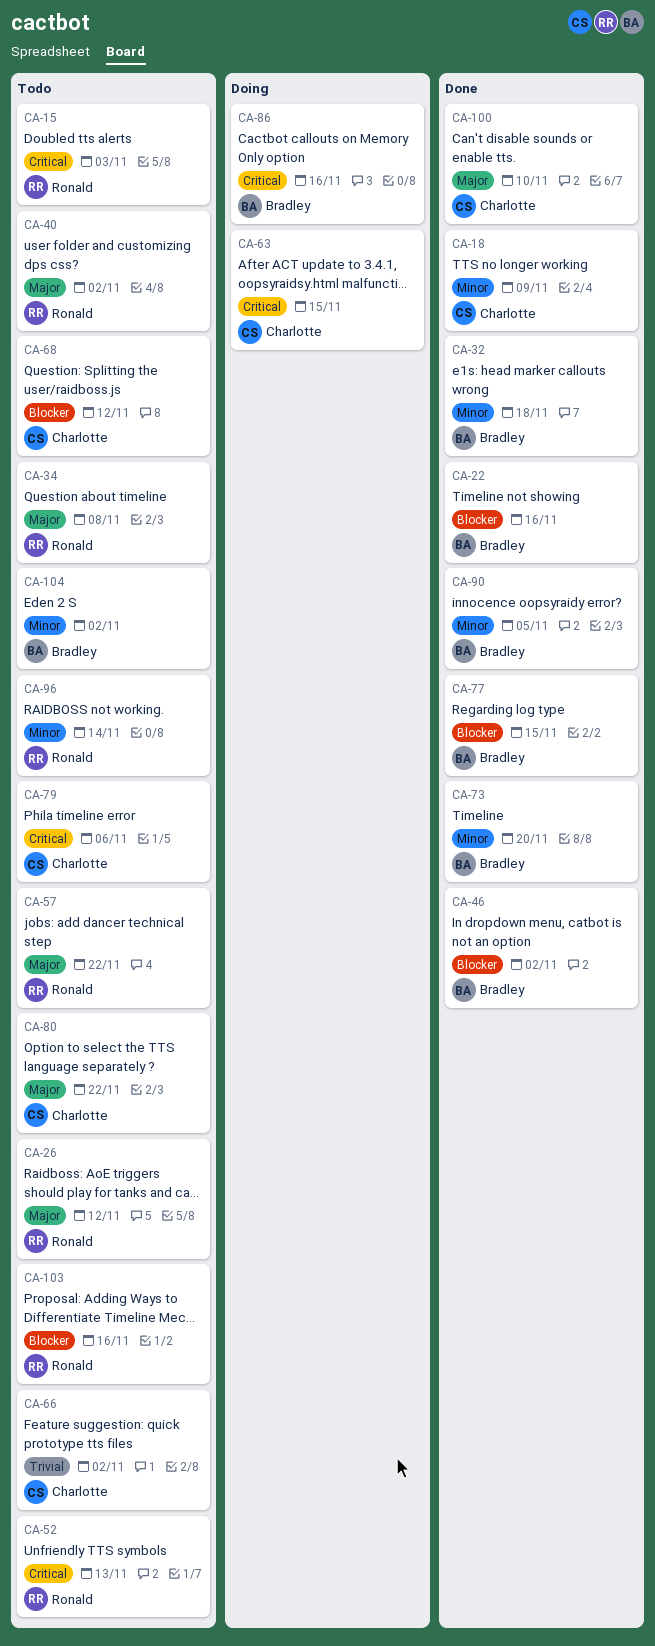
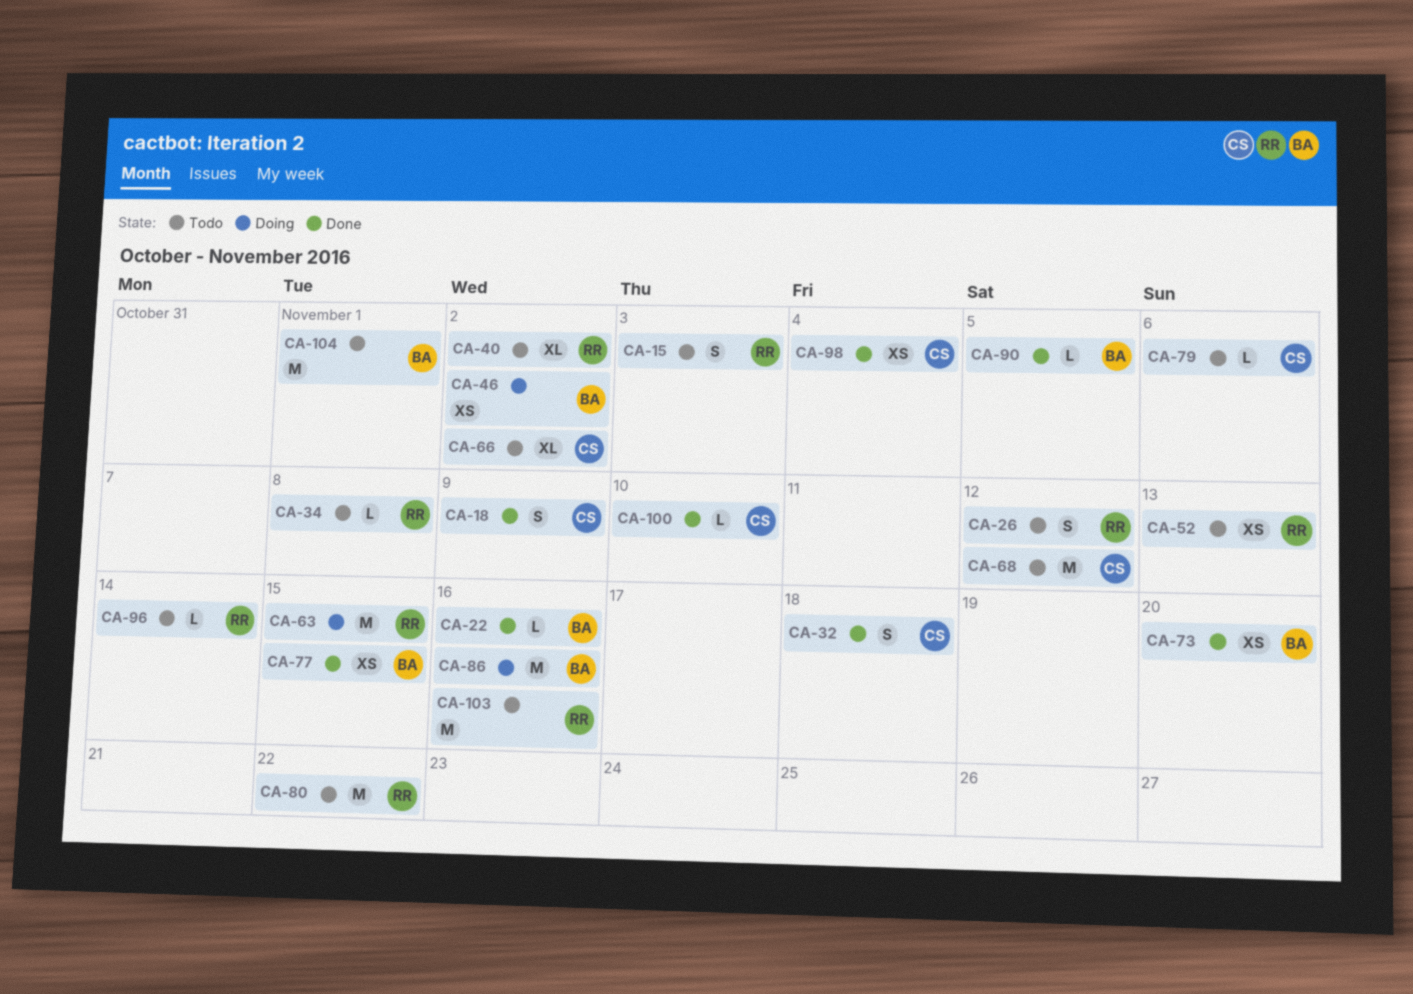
CA-32, owner: Bradley -> Charlotte
CA-46, status: Done -> Doing
CA-57: present -> none
CA-63, owner: Charlotte -> Ronald
CA-80, owner: Charlotte -> Ronald
CA-98: none -> present
CA-104, due: Nov 2 -> Nov 1

